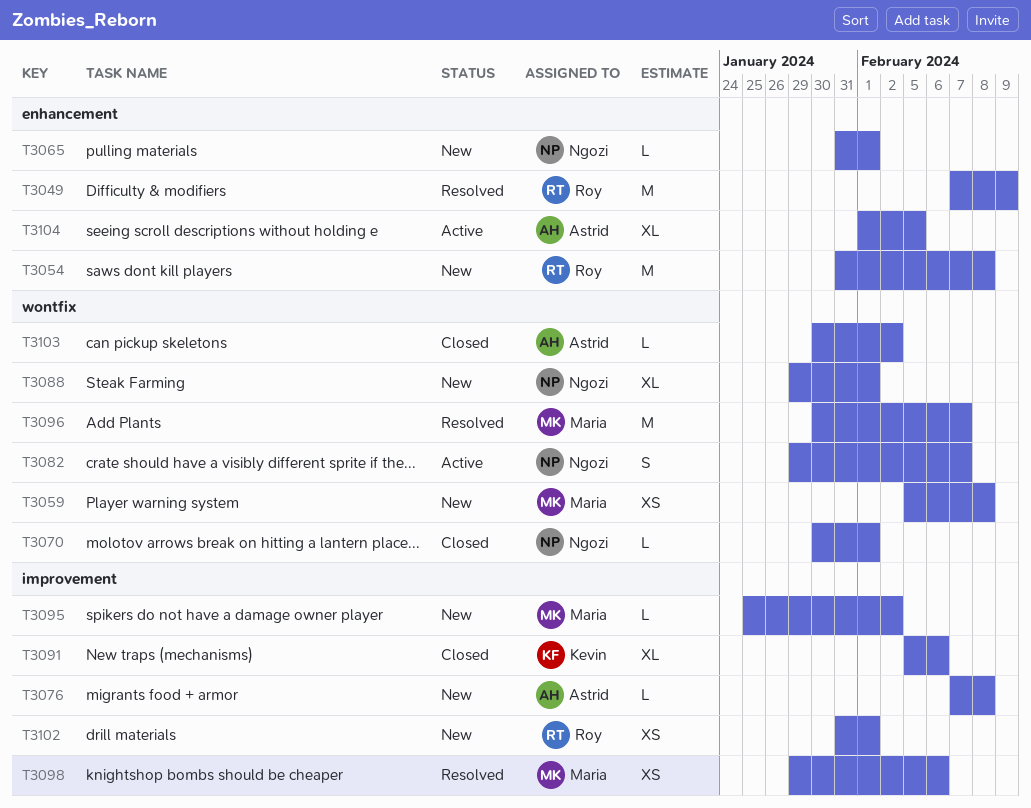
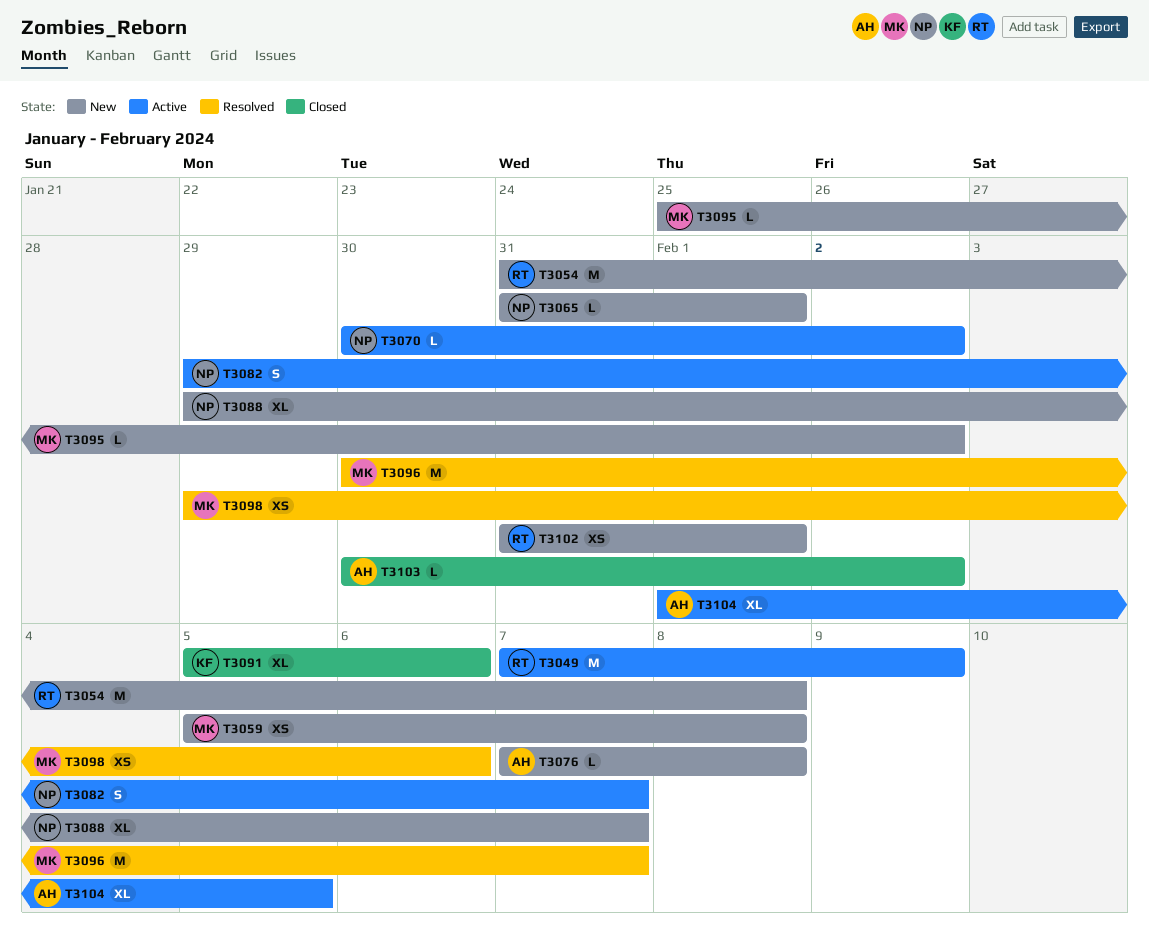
T3049, status: Resolved -> Active
T3070, status: Closed -> Active
T3070, due: Feb 1 -> Feb 2
T3088, due: Feb 1 -> Feb 7

